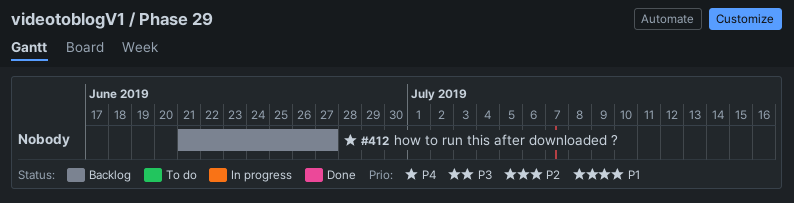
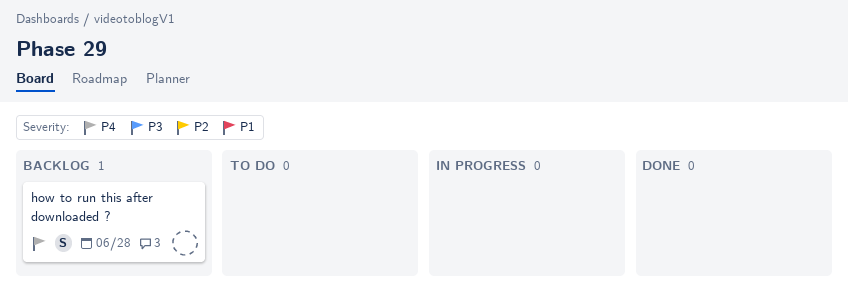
how to run this after downloaded ?, due: Jun 27 -> Jun 28

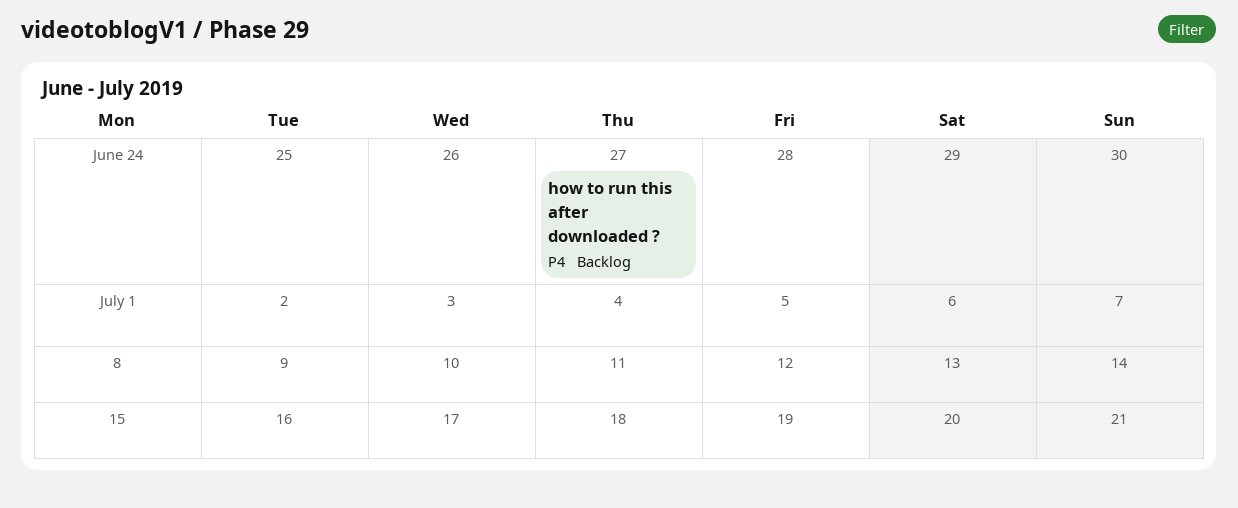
how to run this after downloaded ?, due: Jun 28 -> Jun 27

